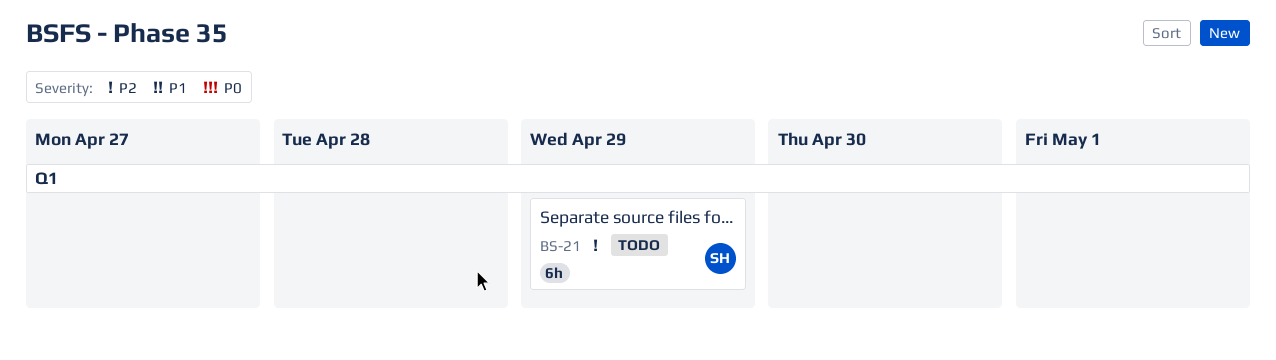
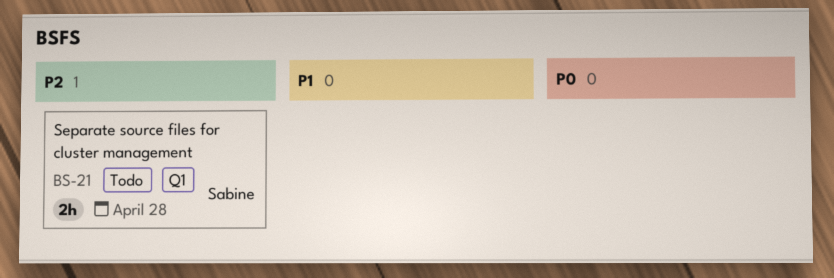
BS-21, estimate: 6h -> 2h
BS-21, due: Apr 29 -> Apr 28

